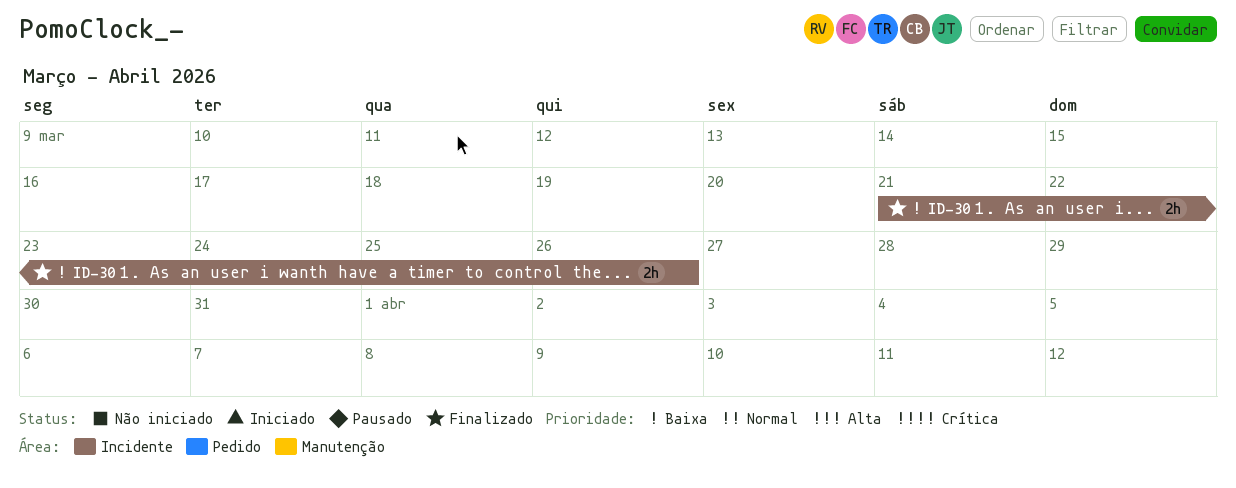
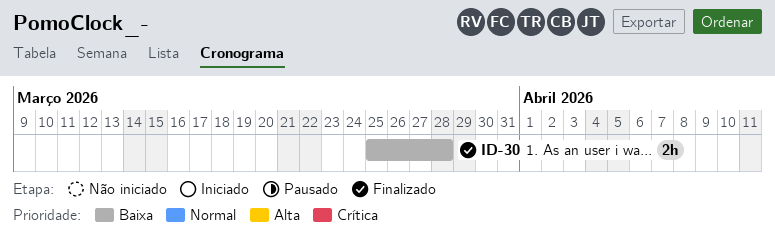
ID-30, start: Mar 21 -> Mar 25
ID-30, due: Mar 26 -> Mar 28

